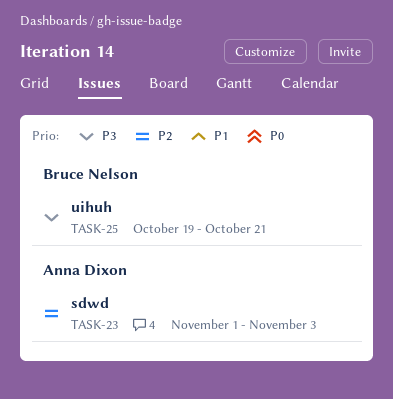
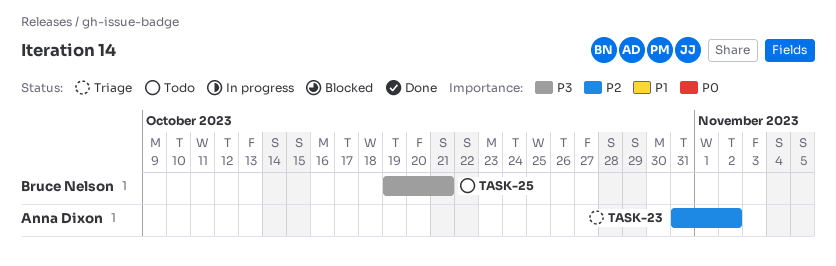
TASK-23, start: Nov 1 -> Oct 31
TASK-23, due: Nov 3 -> Nov 2

